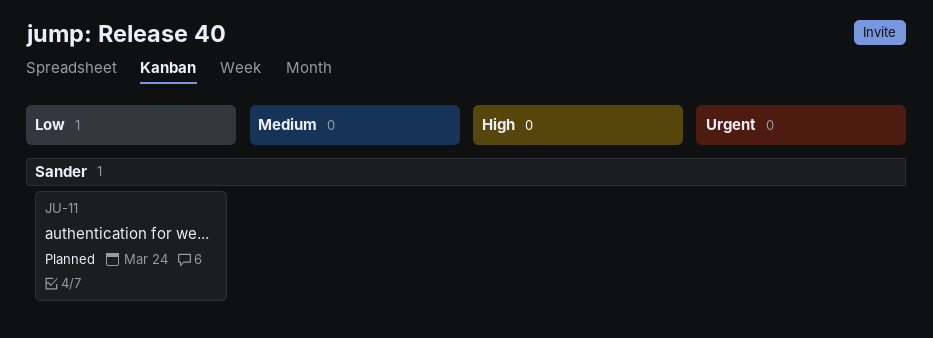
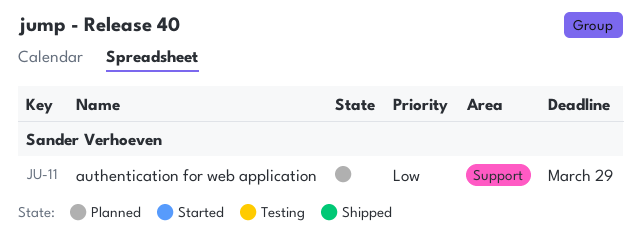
JU-11, due: Mar 24 -> Mar 29

